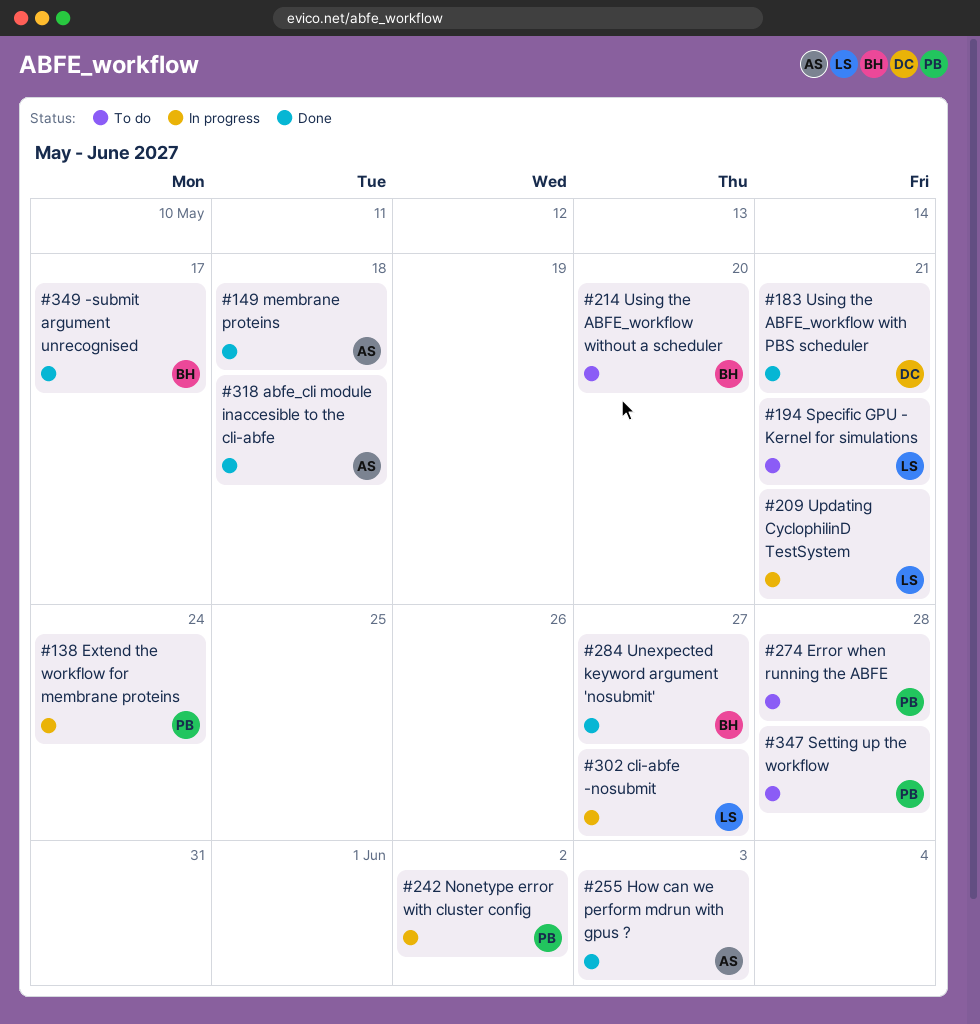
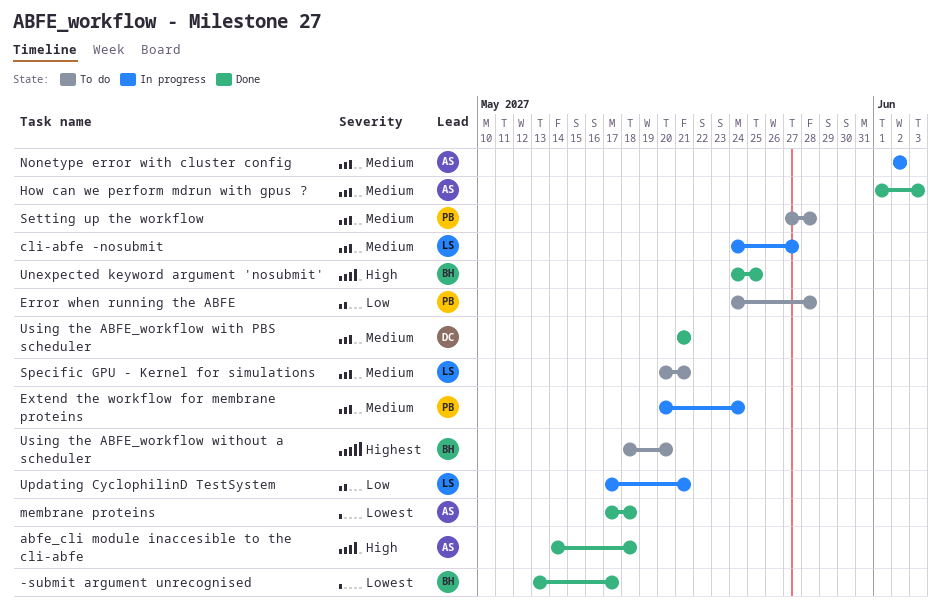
Nonetype error with cluster config, owner: PB -> AS
Unexpected keyword argument 'nosubmit', due: May 27 -> May 25

